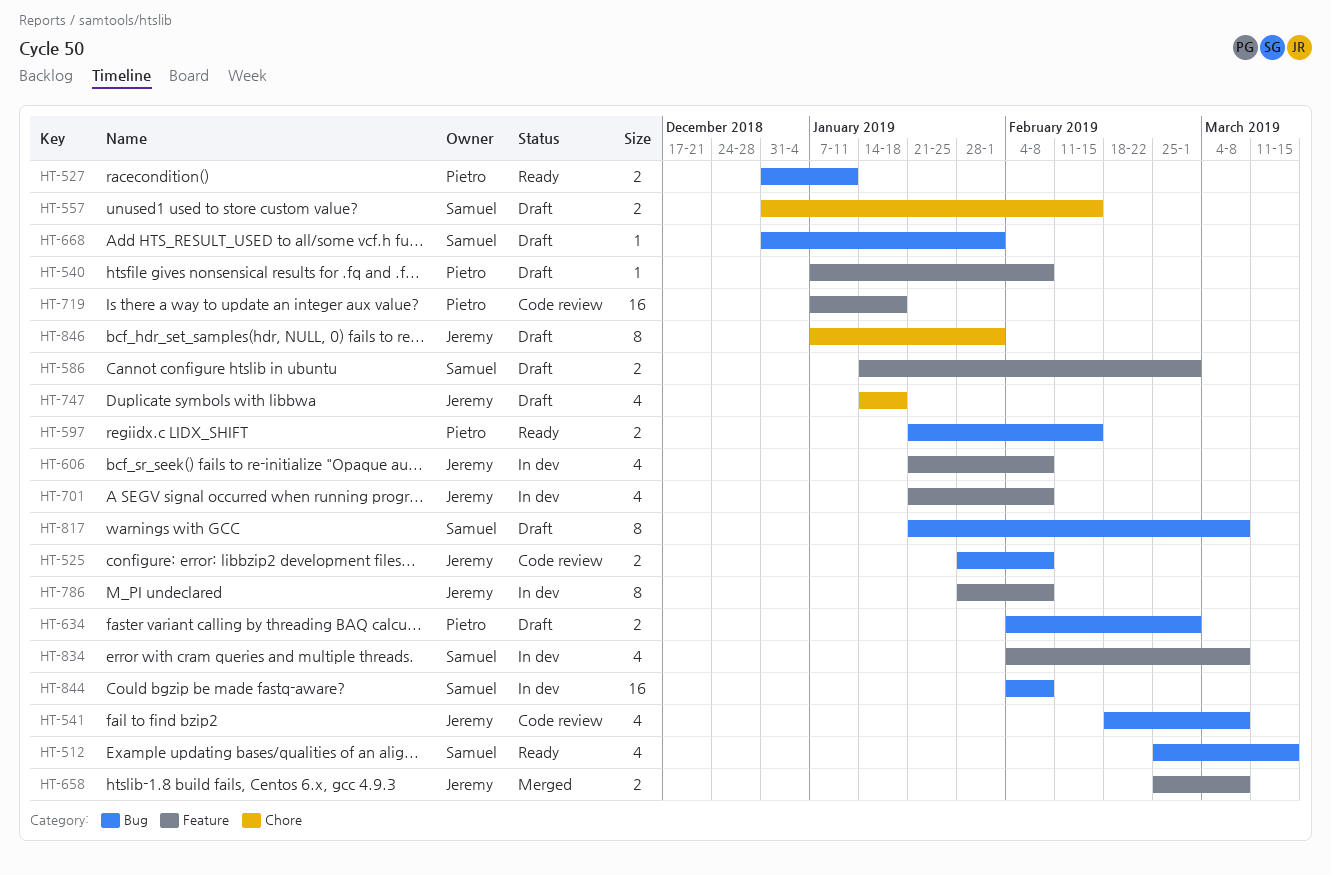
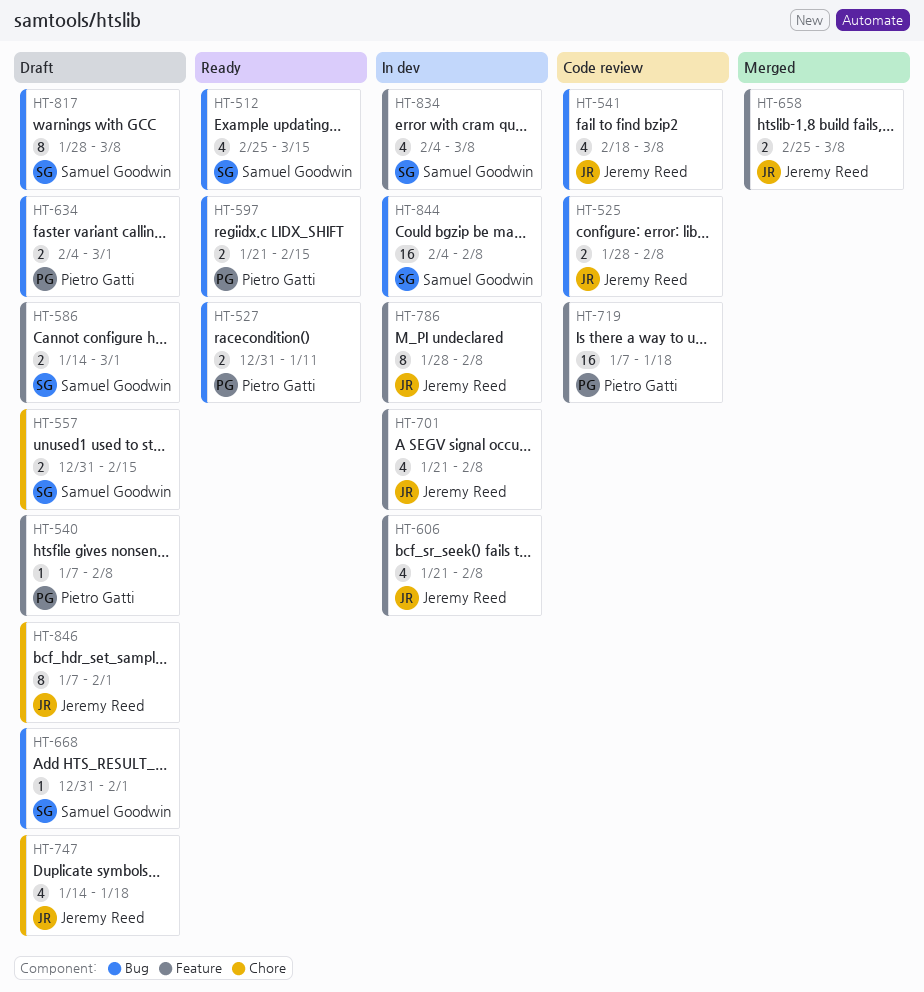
HT-817, start: Jan 21 -> Jan 28

